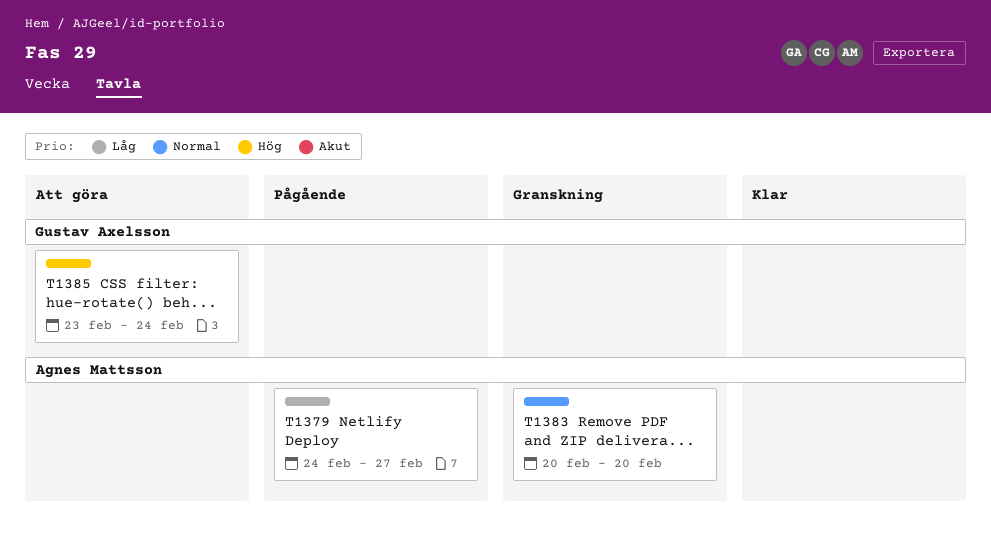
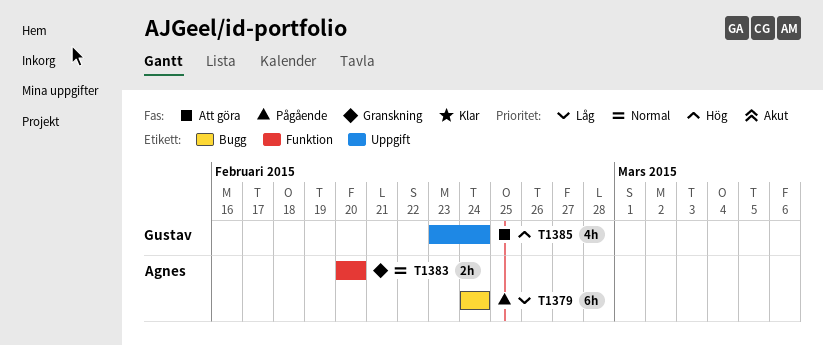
T1379, due: Feb 27 -> Feb 24

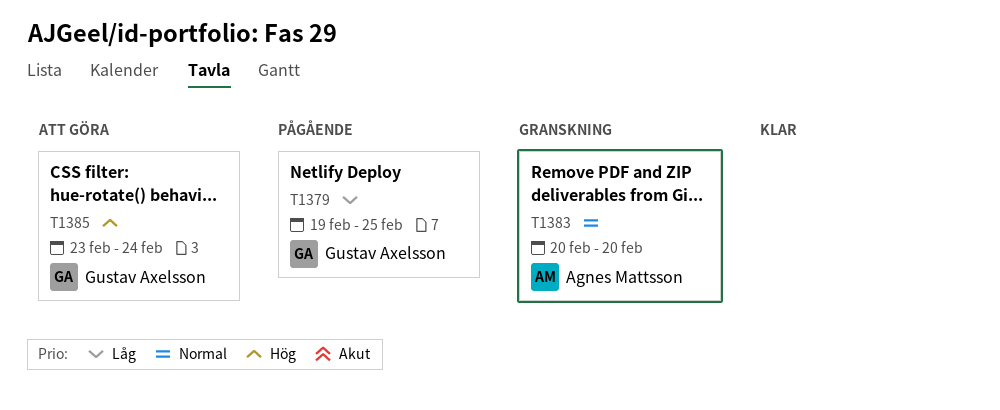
T1379, owner: Agnes Mattsson -> Gustav Axelsson
T1379, start: Feb 24 -> Feb 19
T1379, due: Feb 24 -> Feb 25

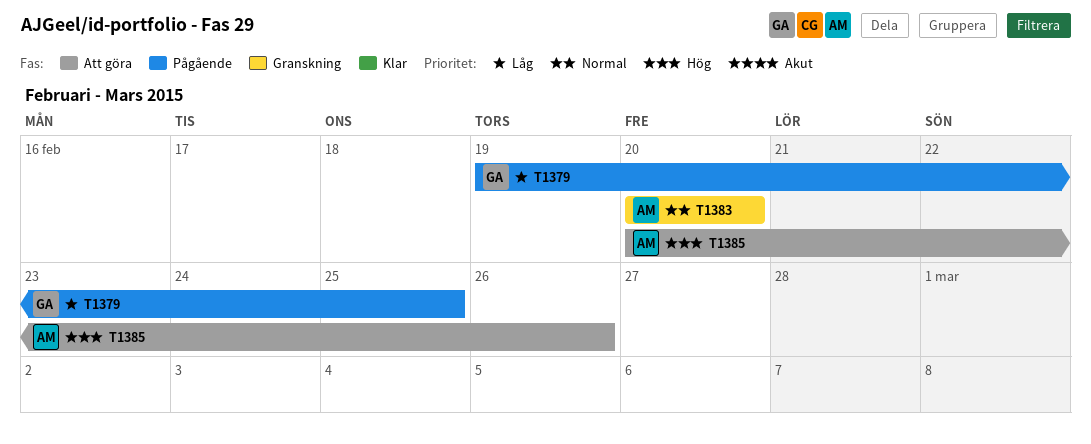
T1385, owner: Gustav Axelsson -> Agnes Mattsson
T1385, start: Feb 23 -> Feb 20
T1385, due: Feb 24 -> Feb 26

